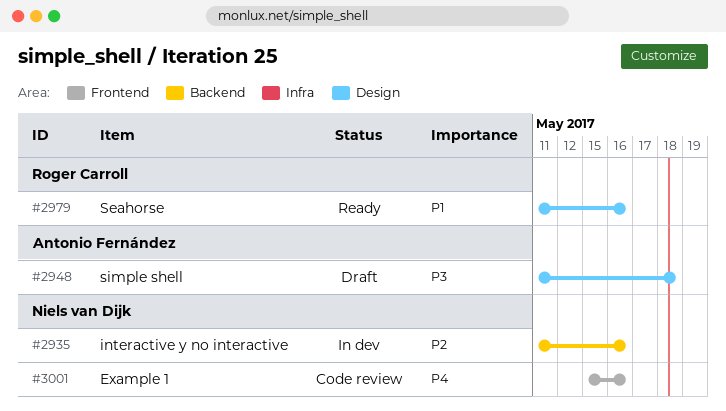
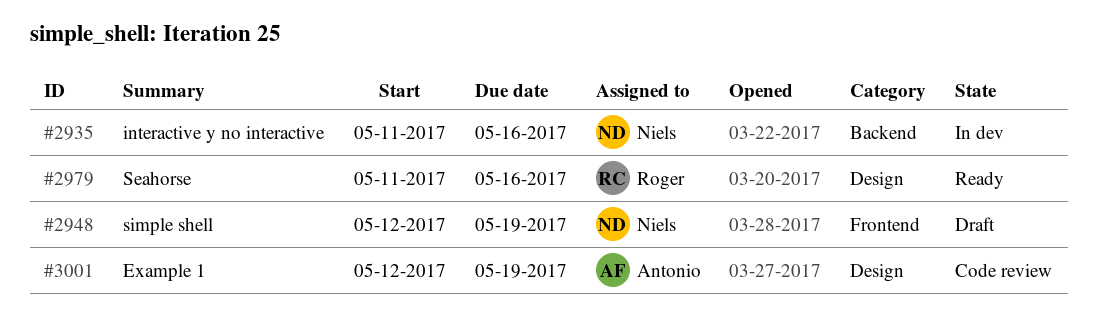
#2948, owner: Antonio Fernández -> Niels van Dijk
#2948, label: Design -> Frontend
#2948, start: May 11 -> May 12
#2948, due: May 18 -> May 19
#3001, owner: Niels van Dijk -> Antonio Fernández
#3001, label: Frontend -> Design
#3001, start: May 15 -> May 12
#3001, due: May 16 -> May 19

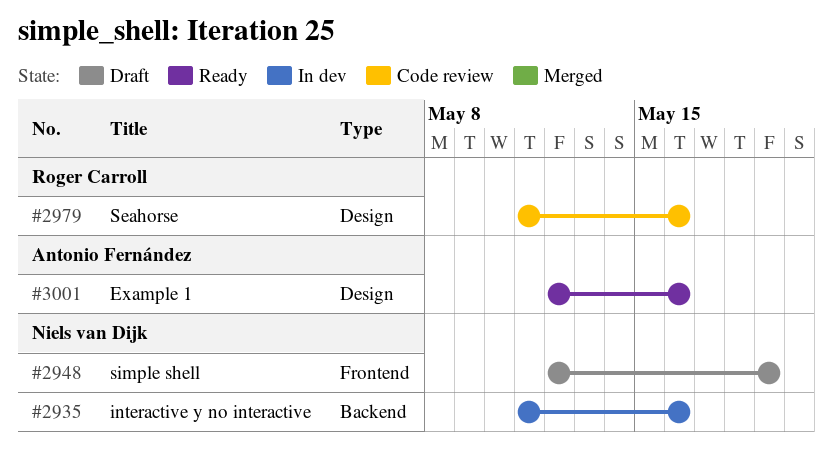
#2979, status: Ready -> Code review
#3001, status: Code review -> Ready
#3001, due: May 19 -> May 16

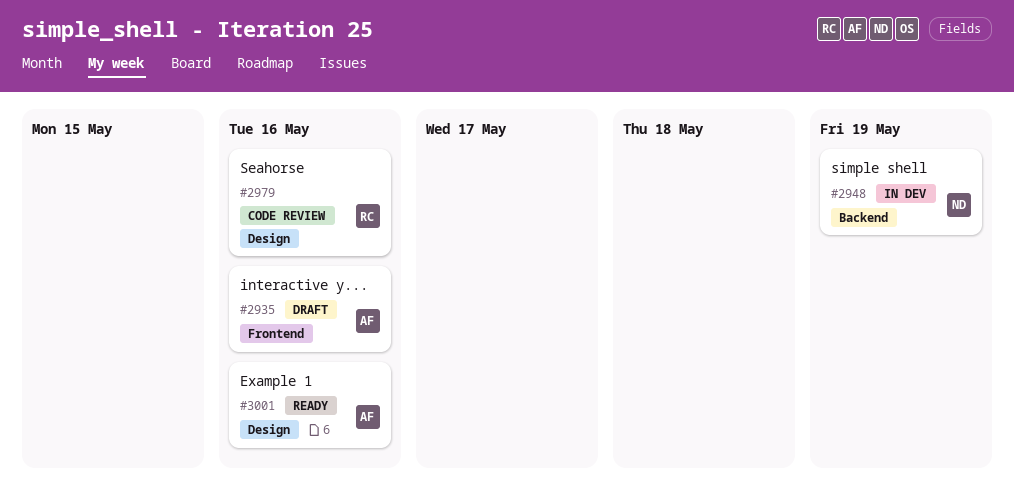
#2935, status: In dev -> Draft
#2935, owner: Niels van Dijk -> Antonio Fernández
#2935, label: Backend -> Frontend
#2948, status: Draft -> In dev
#2948, label: Frontend -> Backend

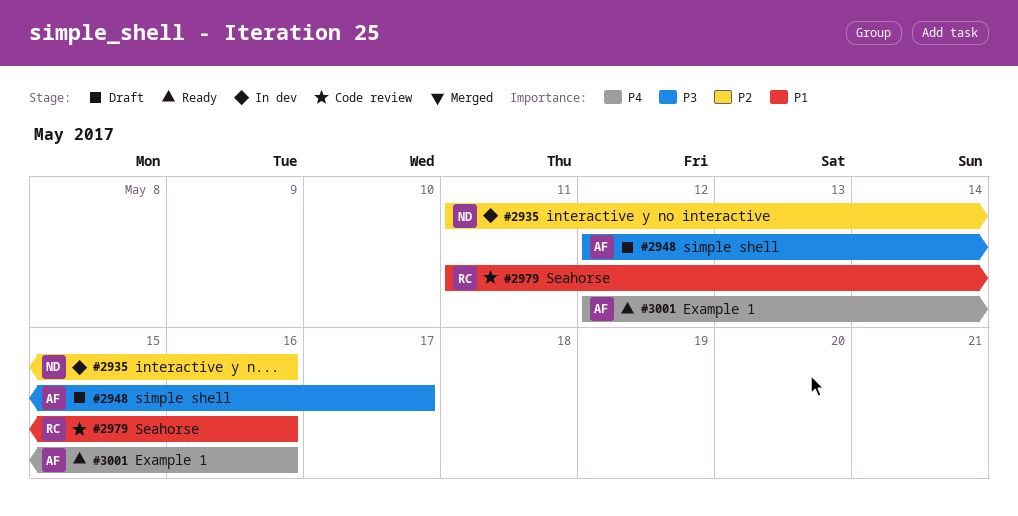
#2935, status: Draft -> In dev
#2935, owner: AF -> ND
#2948, status: In dev -> Draft
#2948, owner: ND -> AF
#2948, due: May 19 -> May 17

